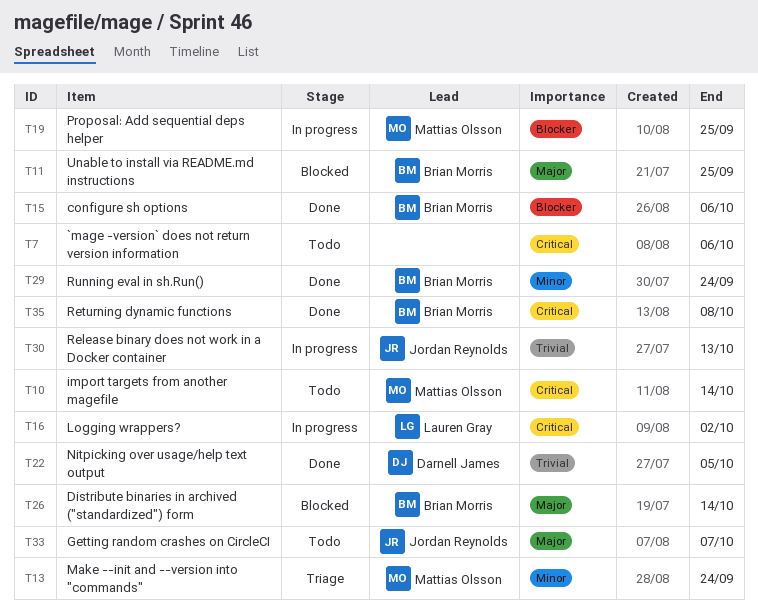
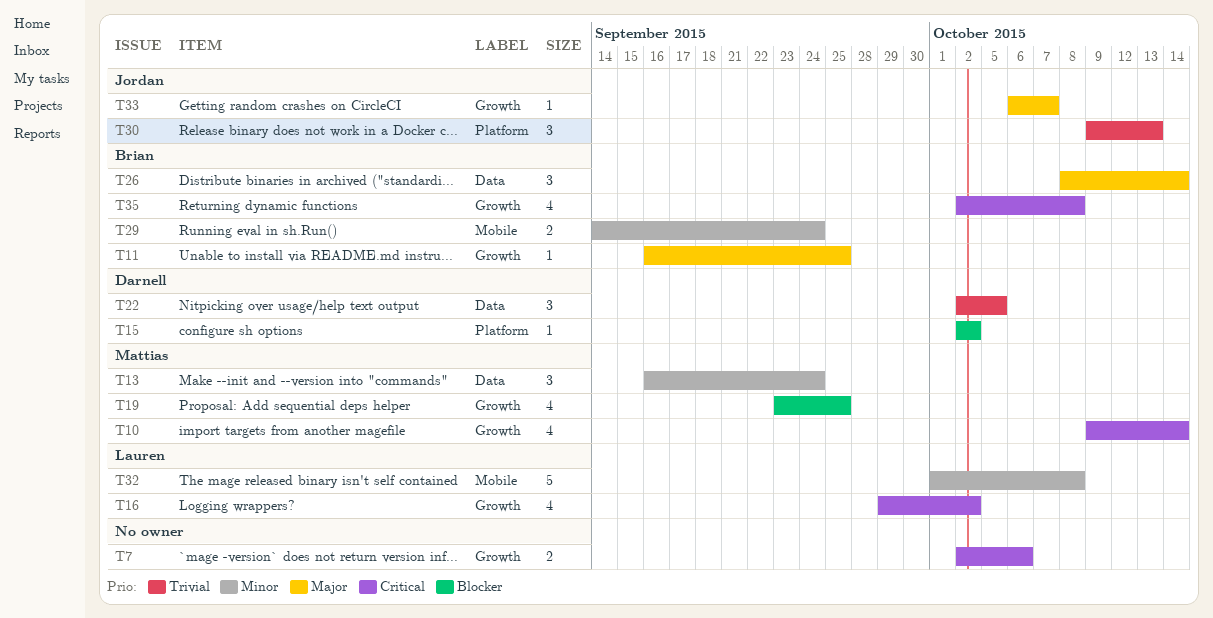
T15, owner: Brian Morris -> Darnell James
T15, due: Oct 6 -> Oct 2
T32: none -> present

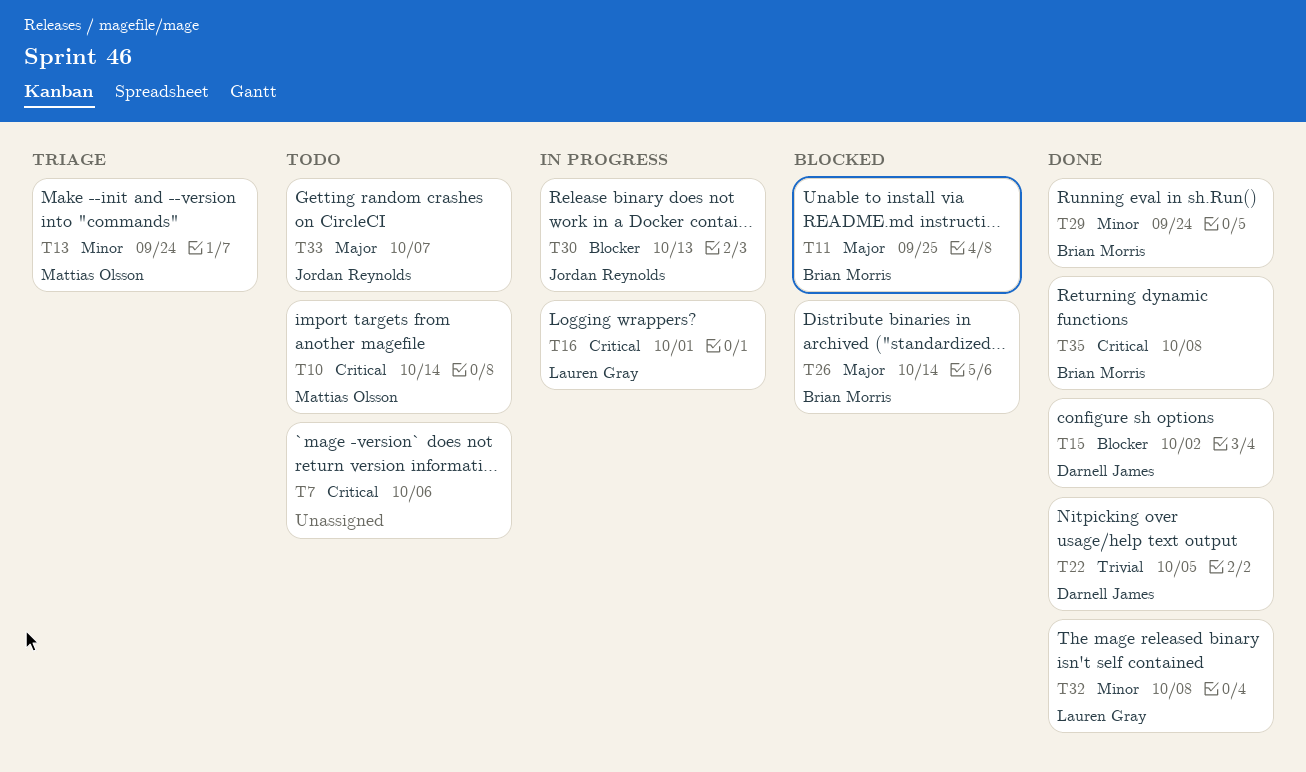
T16, due: Oct 2 -> Oct 1
T19: present -> none
T30, priority: Trivial -> Blocker

